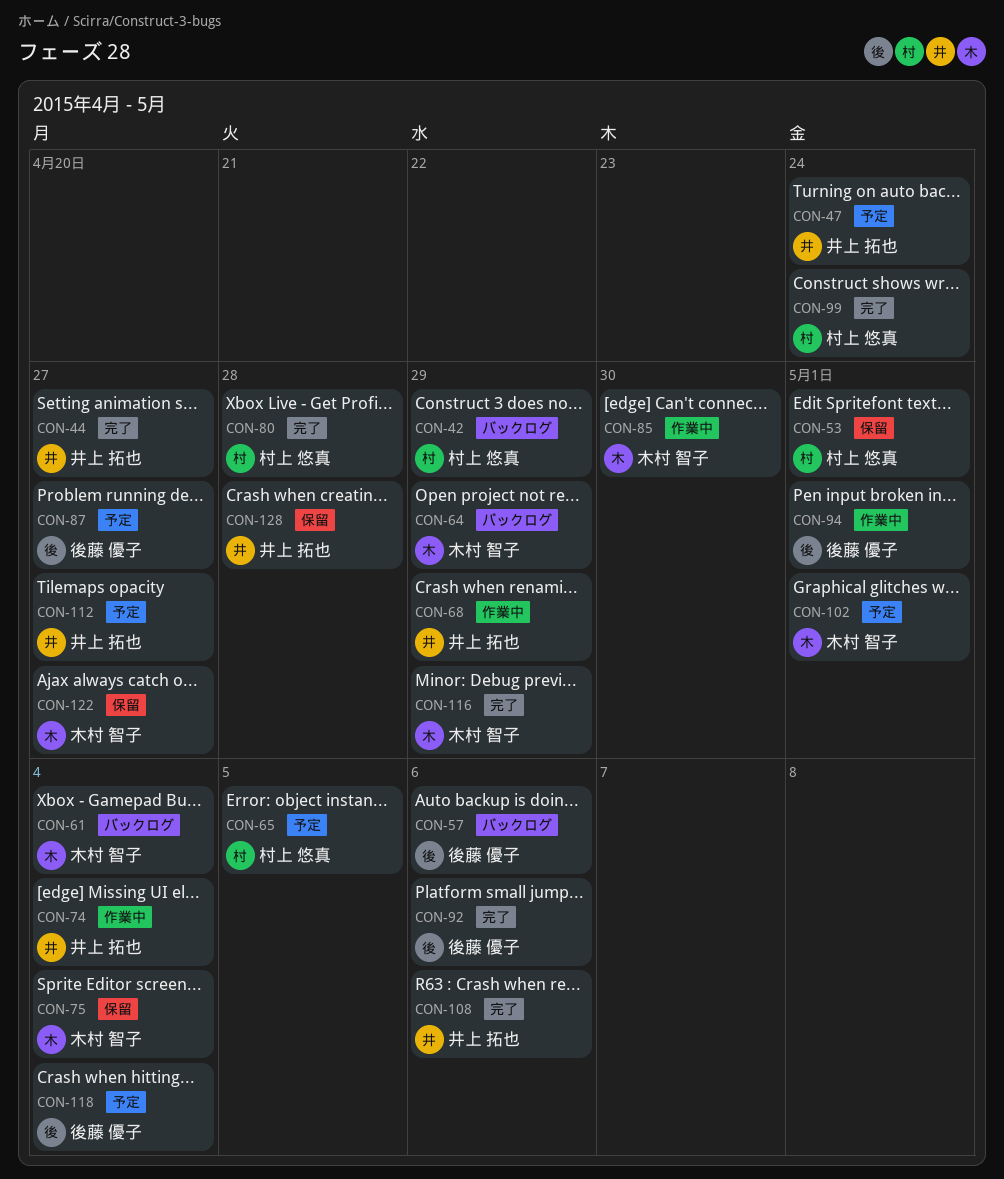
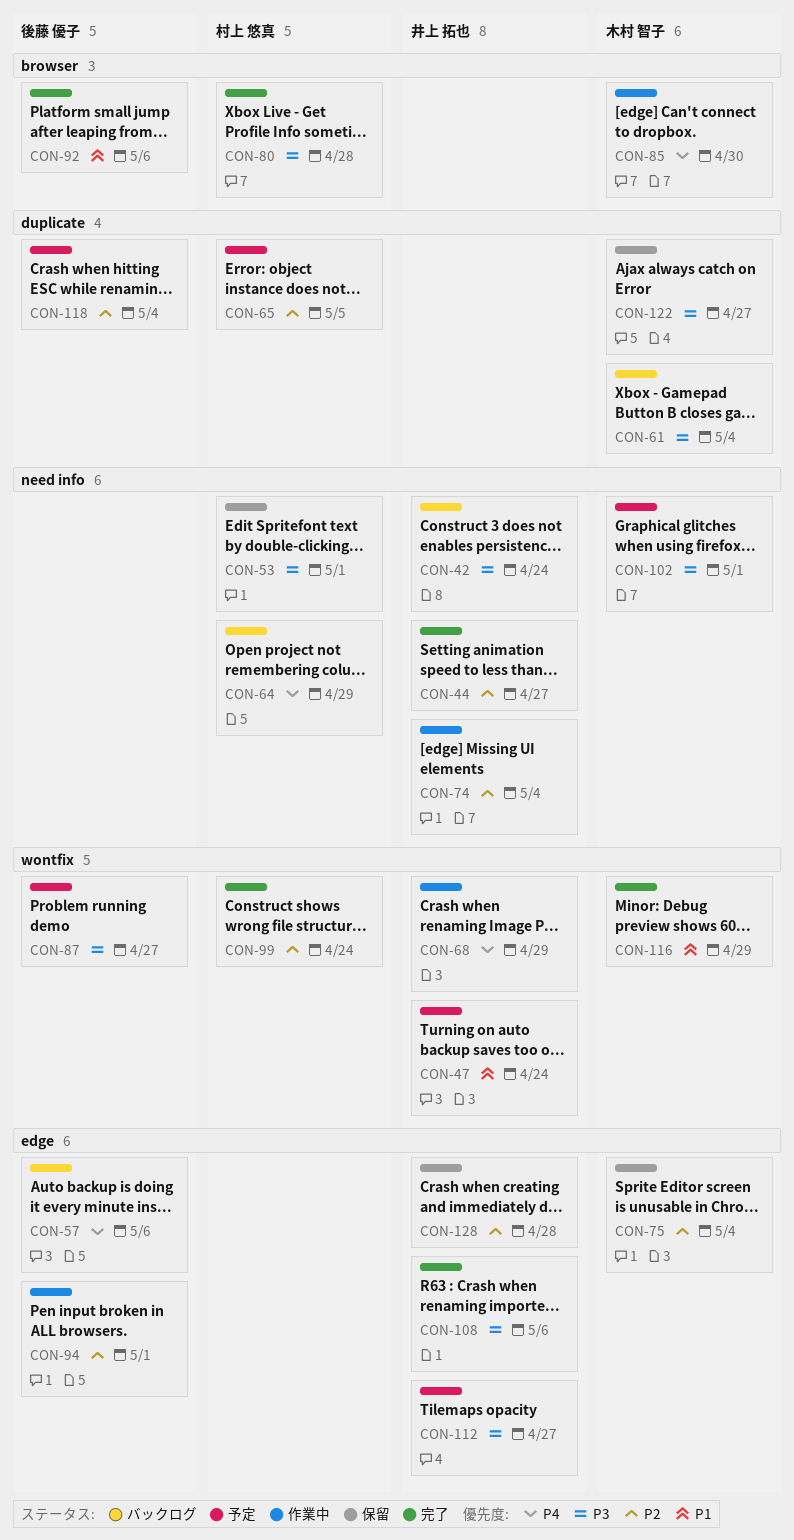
CON-42, owner: 村上 悠真 -> 井上 拓也
CON-42, due: Apr 29 -> Apr 24
CON-64, owner: 木村 智子 -> 村上 悠真

